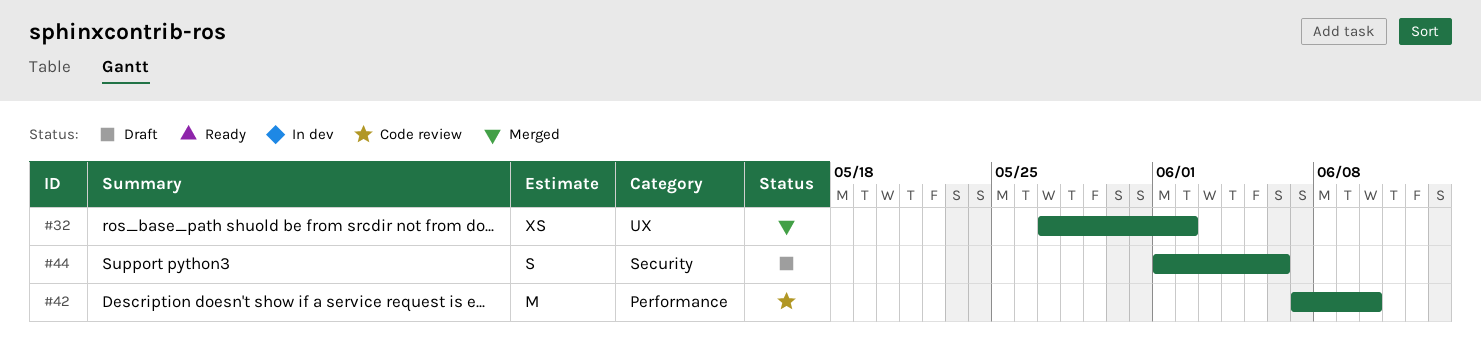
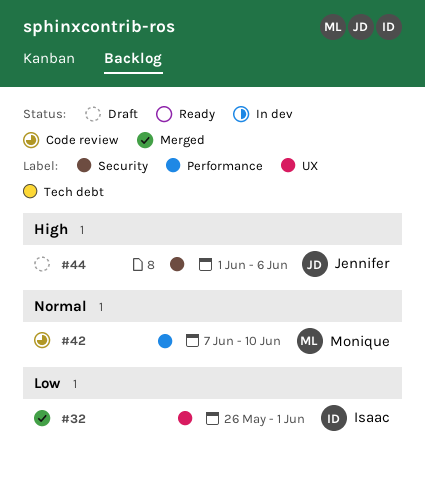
#32, start: May 27 -> May 26
#32, due: Jun 2 -> Jun 1

